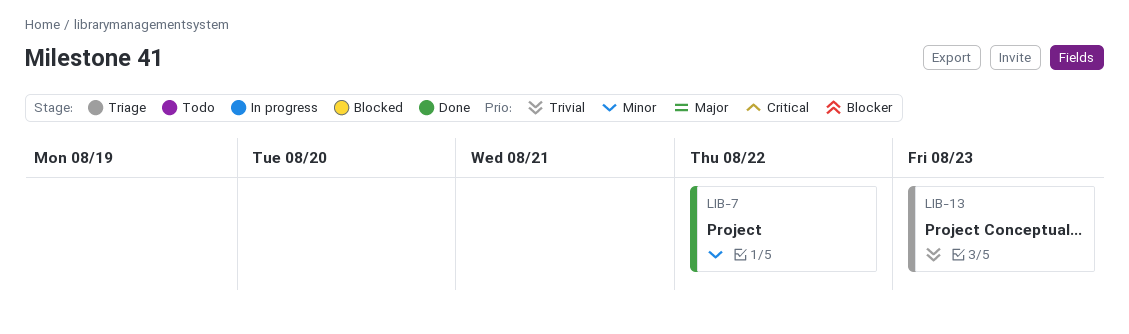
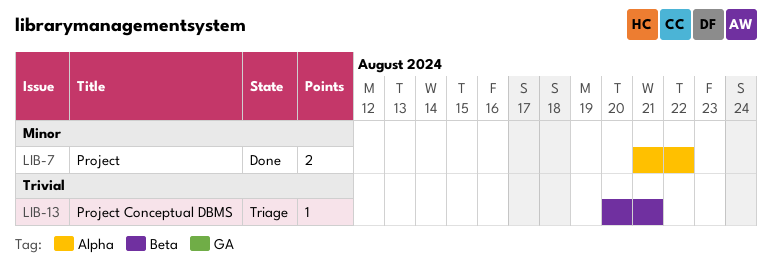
LIB-13, due: Aug 23 -> Aug 21

